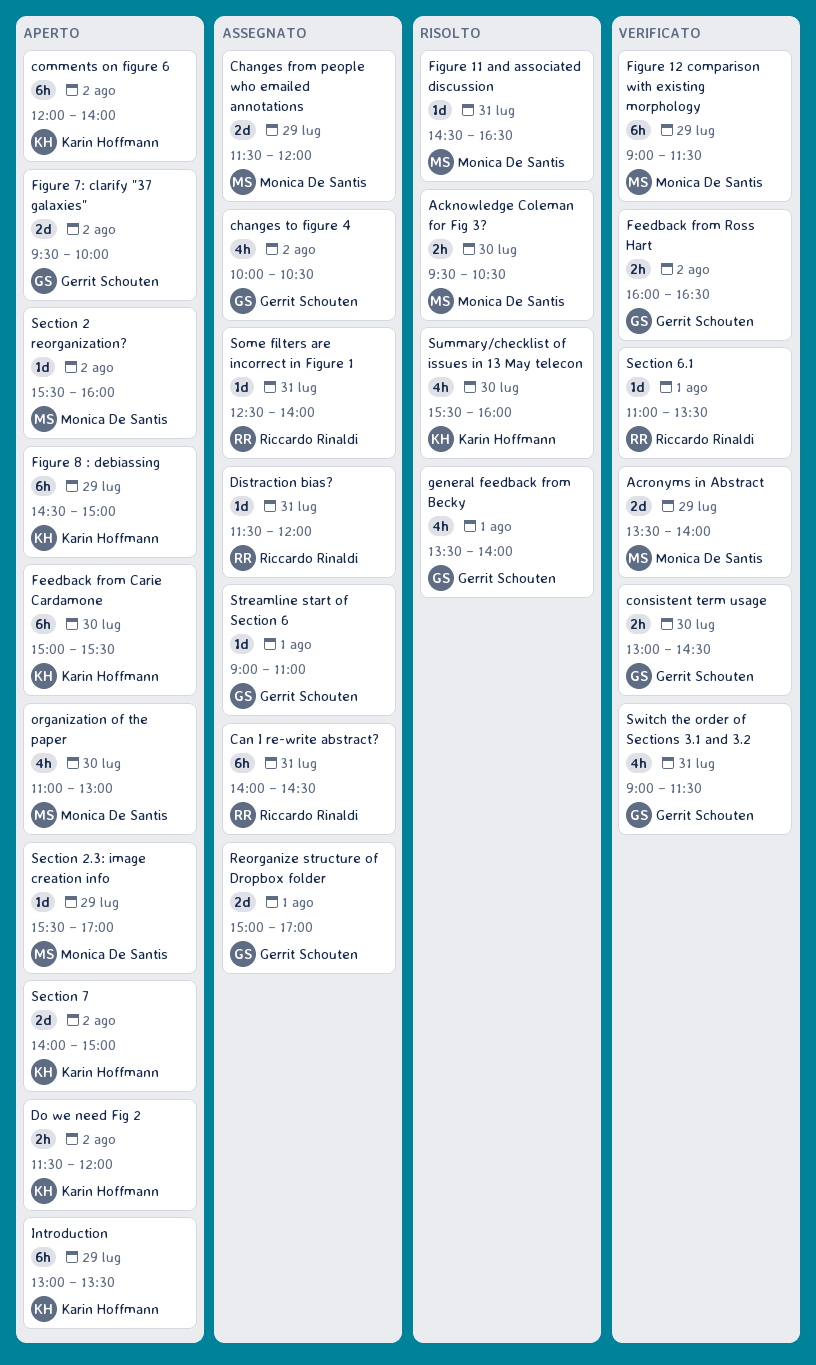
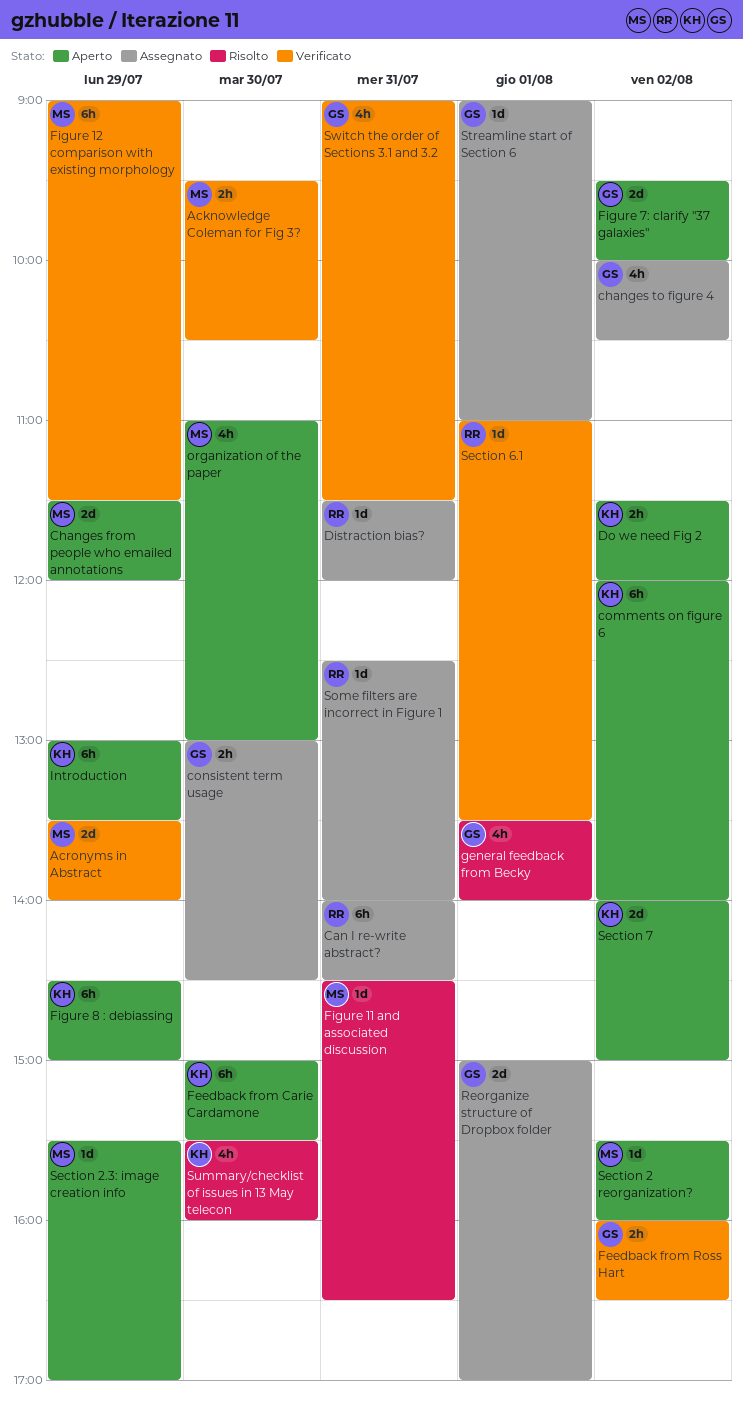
Acknowledge Coleman for Fig 3?, status: Risolto -> Verificato
Changes from people who emailed annotations, status: Assegnato -> Aperto
consistent term usage, status: Verificato -> Assegnato

